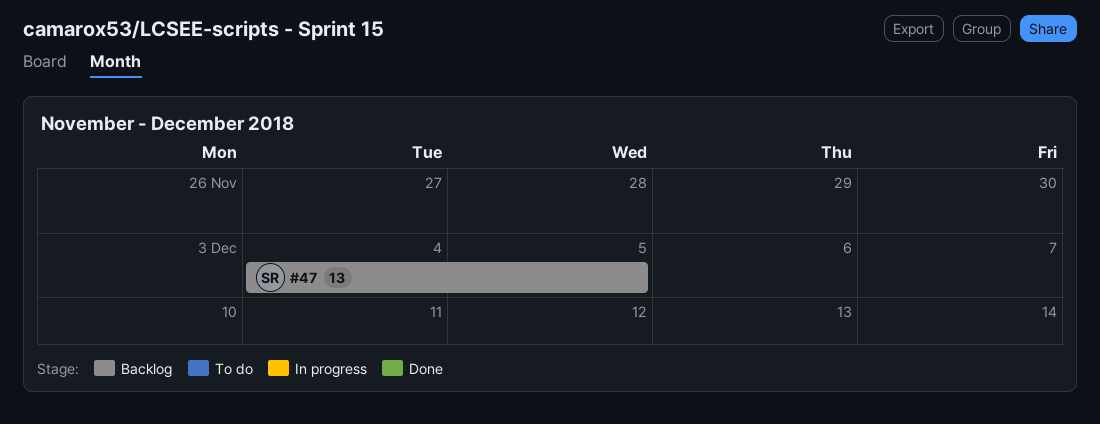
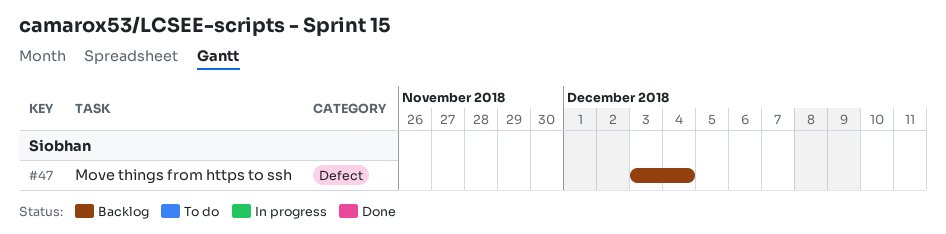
#47, start: Dec 4 -> Dec 3
#47, due: Dec 5 -> Dec 4

